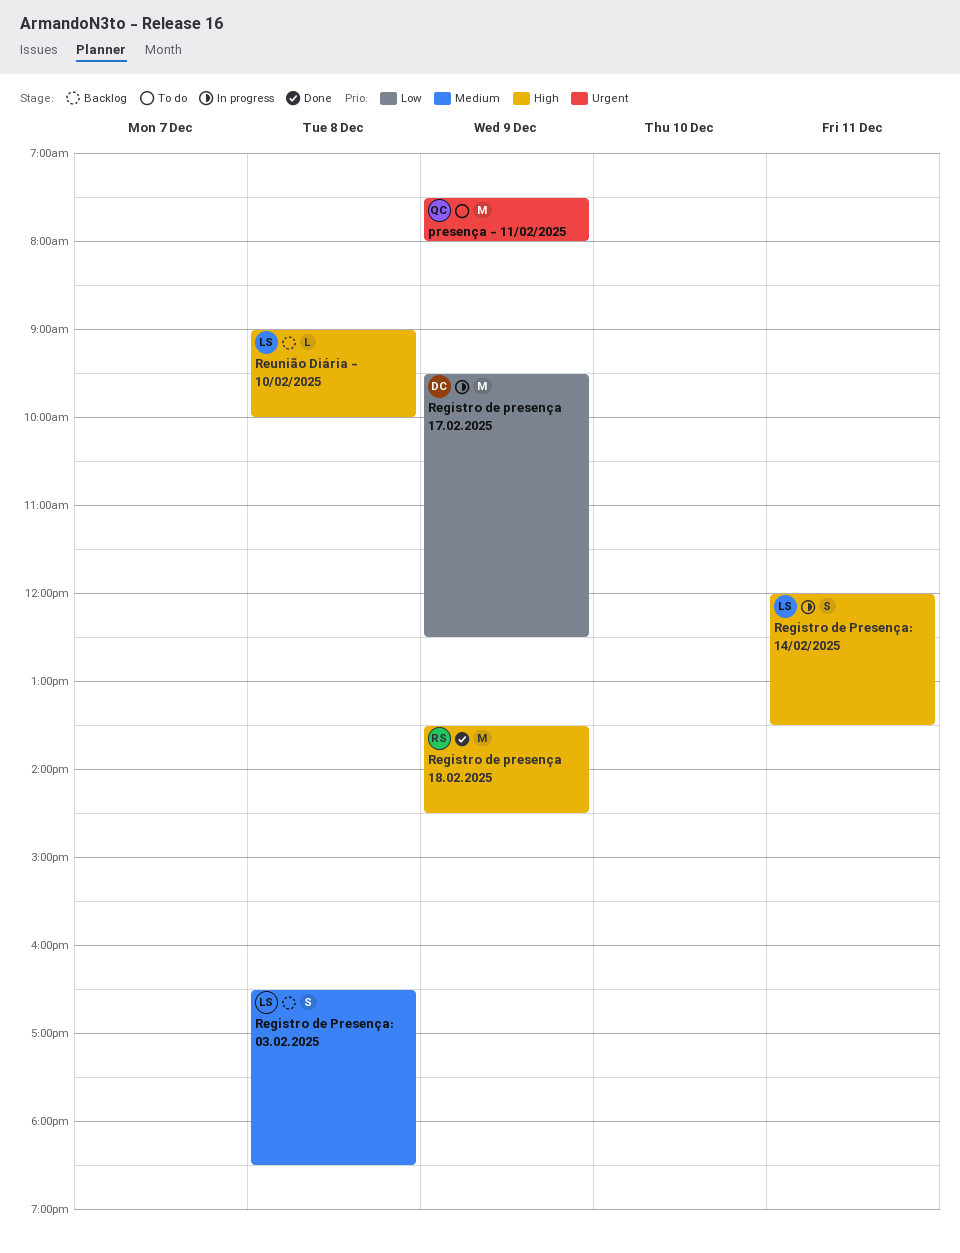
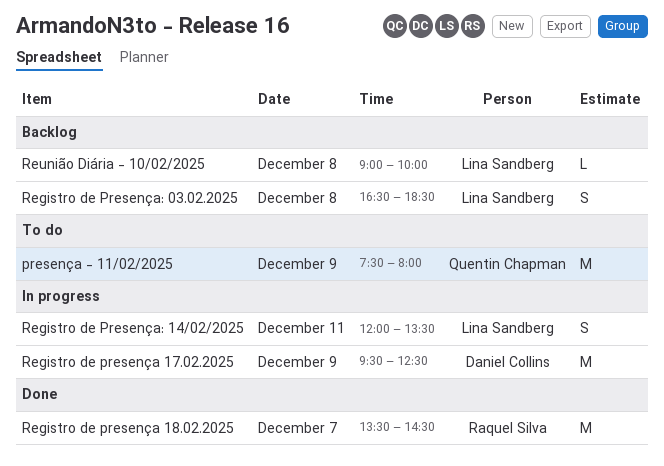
Registro de presença 18.02.2025, day: Dec 9 -> Dec 7

